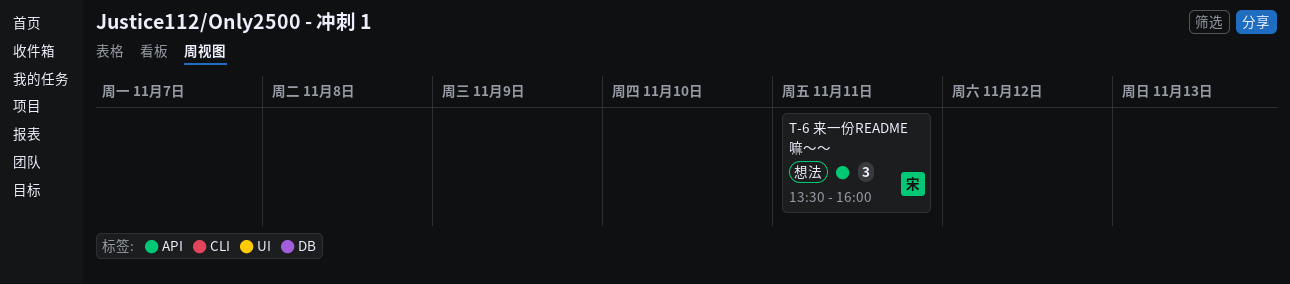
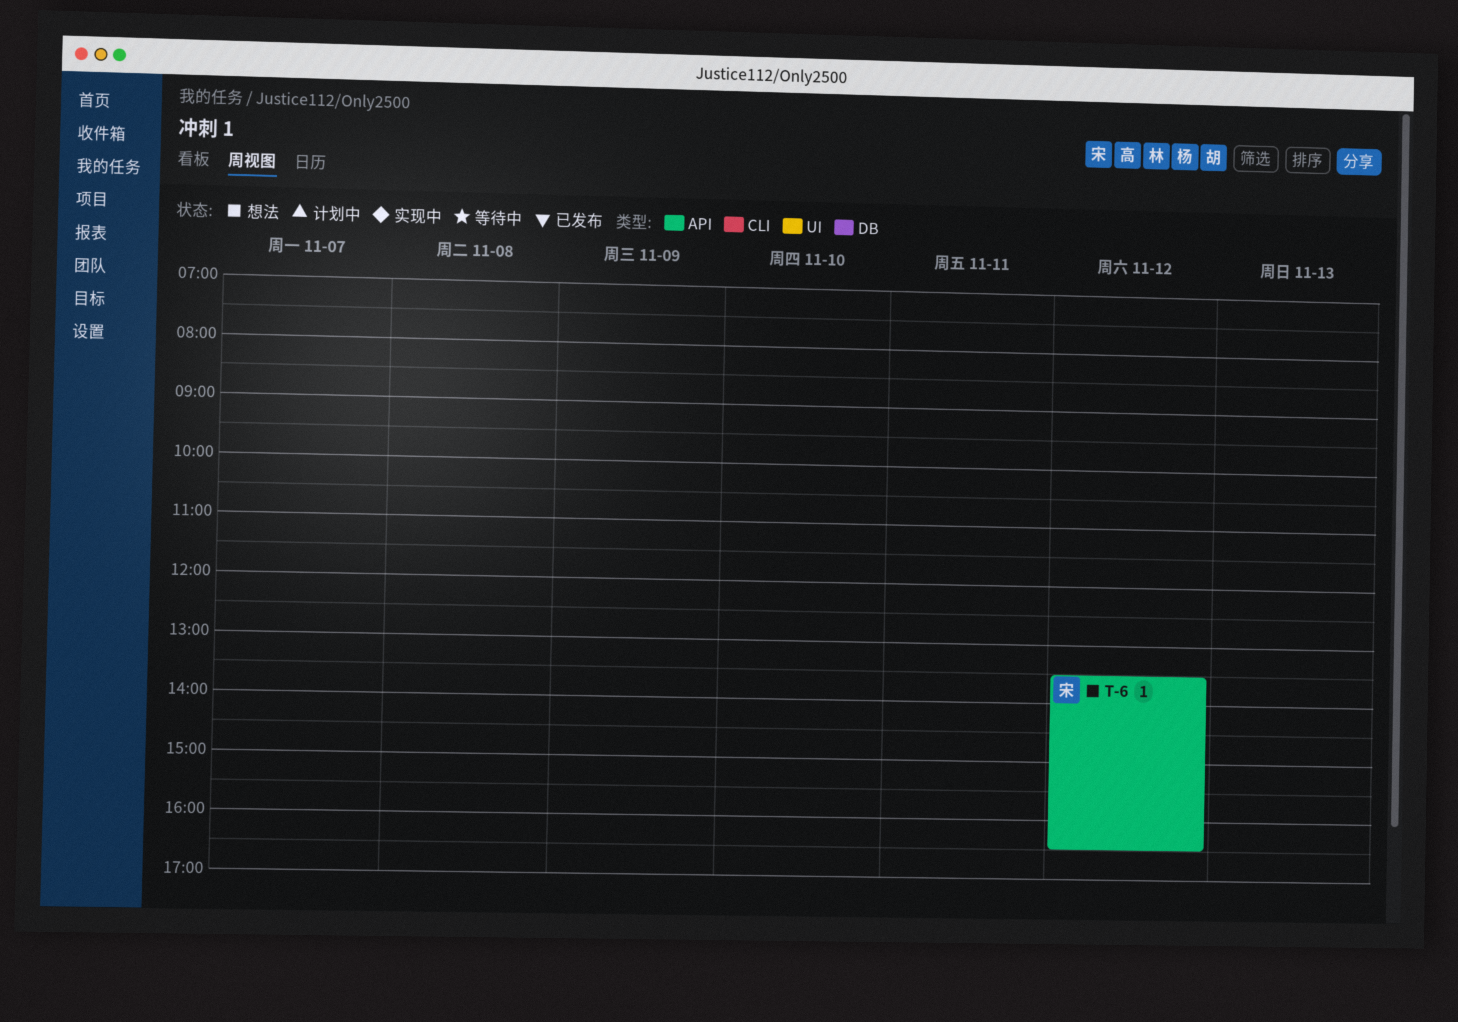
T-6, estimate: 3 -> 1
T-6, day: Nov 11 -> Nov 12
T-6, ends: 16:00 -> 16:30

